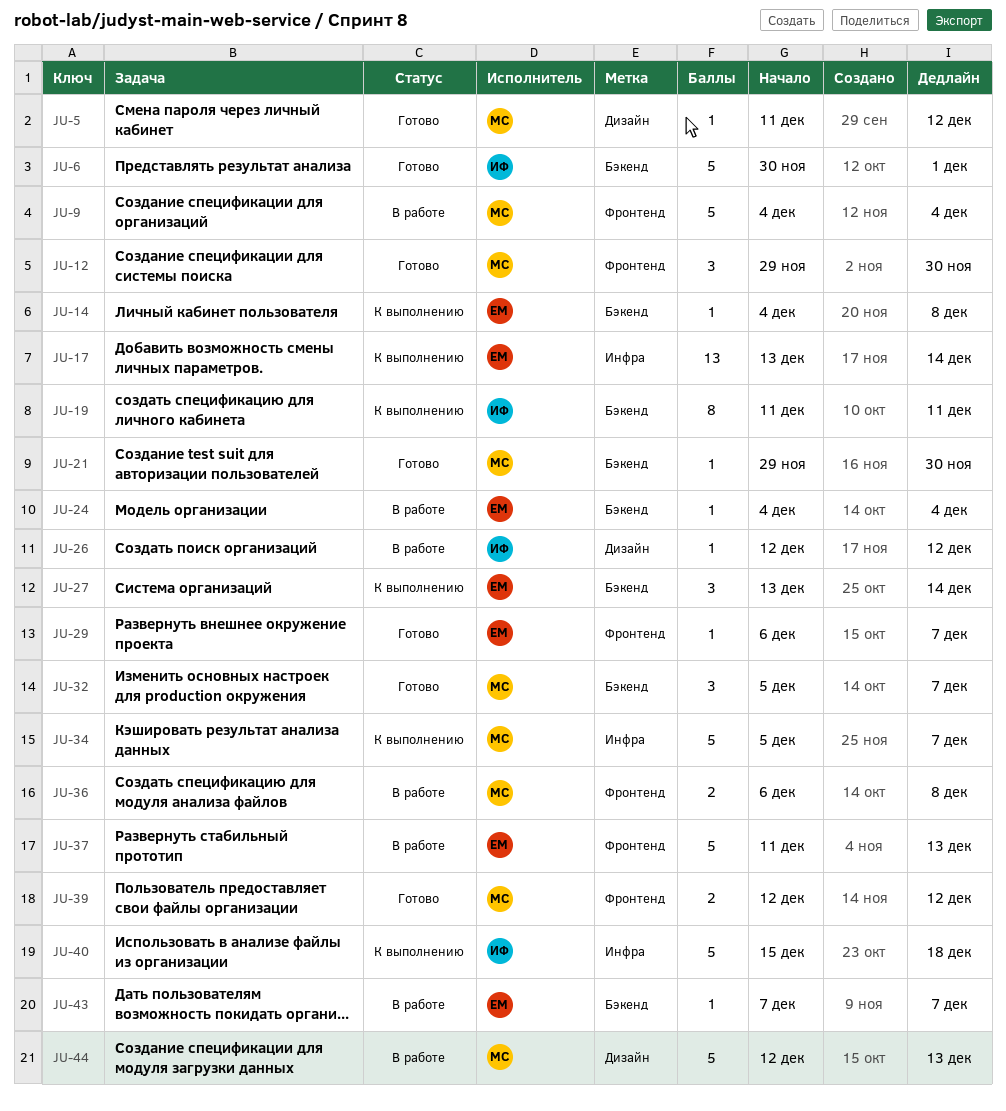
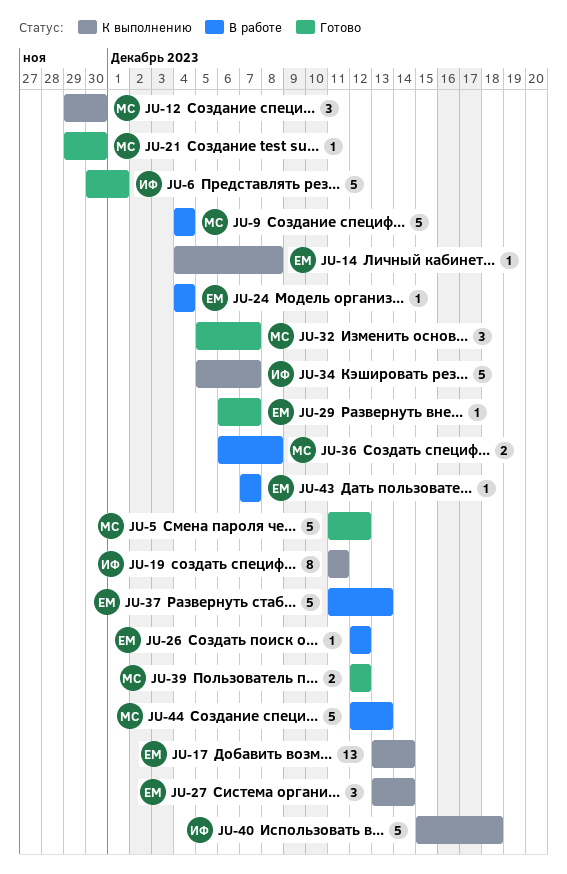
JU-5, estimate: 1 -> 5
JU-12, status: Готово -> К выполнению
JU-26, owner: ИФ -> ЕМ
JU-34, owner: МС -> ИФ

